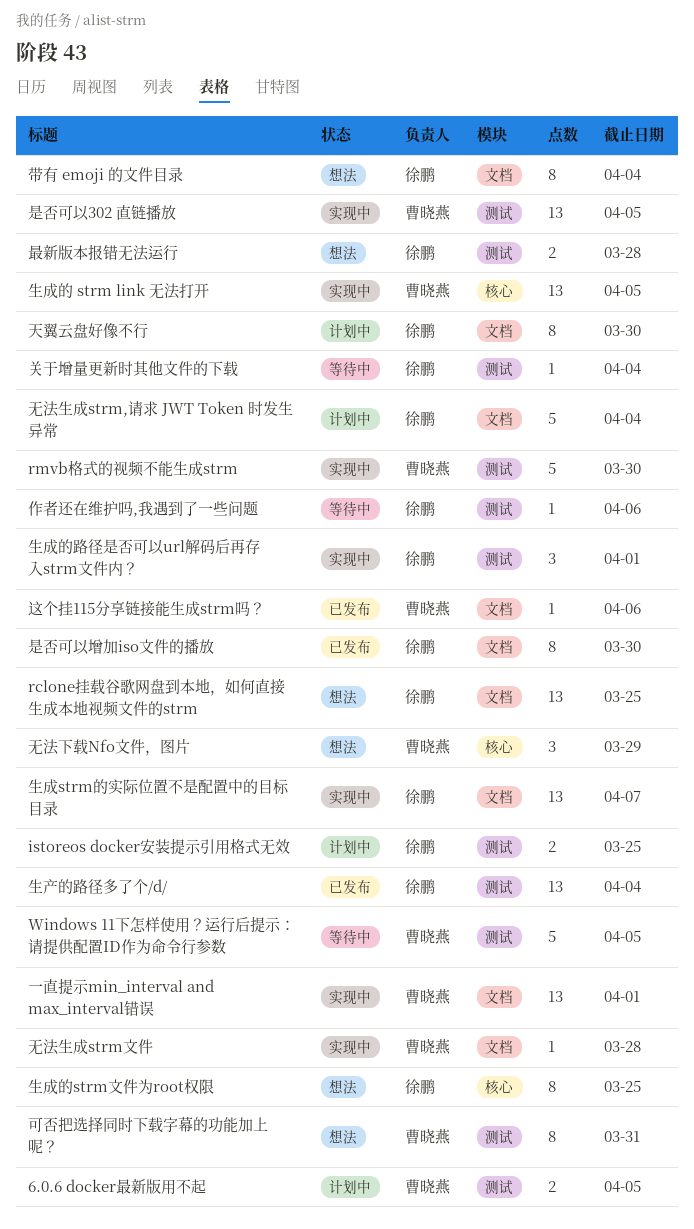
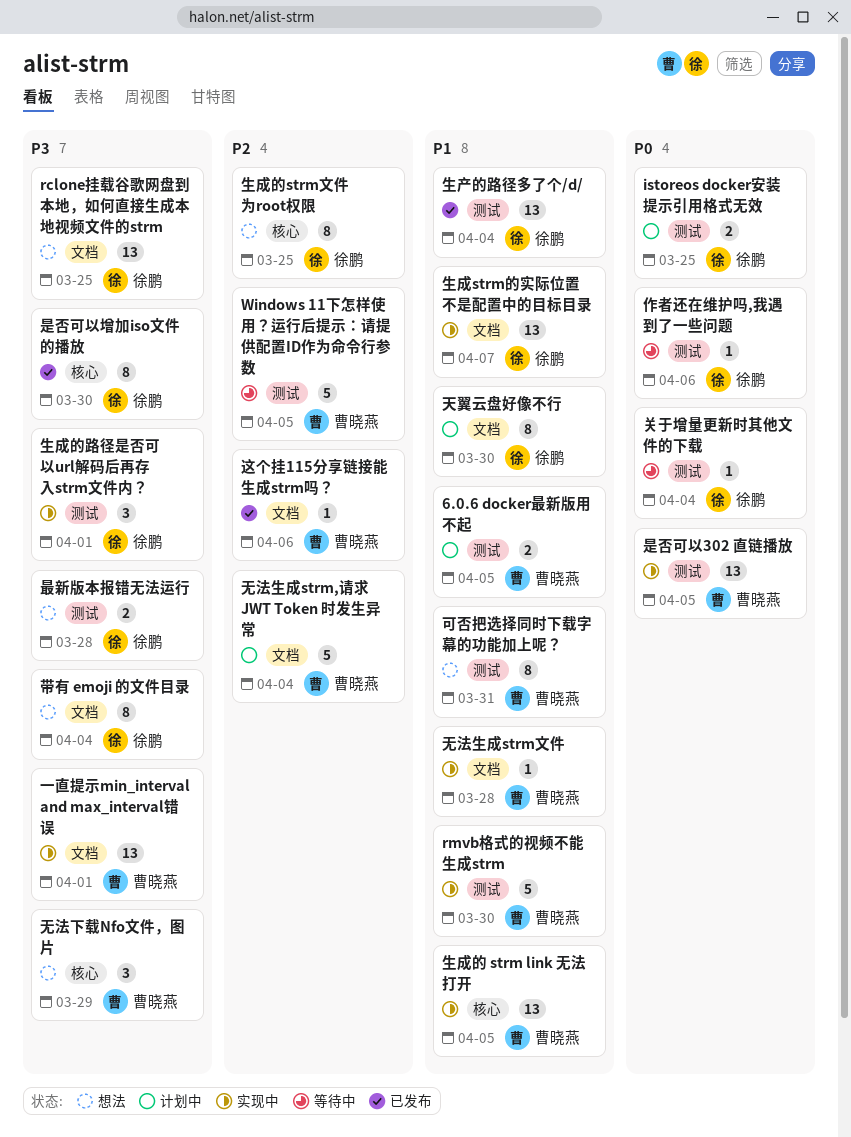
无法生成strm,请求 JWT Token 时发生异常, owner: 徐鹏 -> 曹晓燕
是否可以增加iso文件的播放, label: 文档 -> 核心

